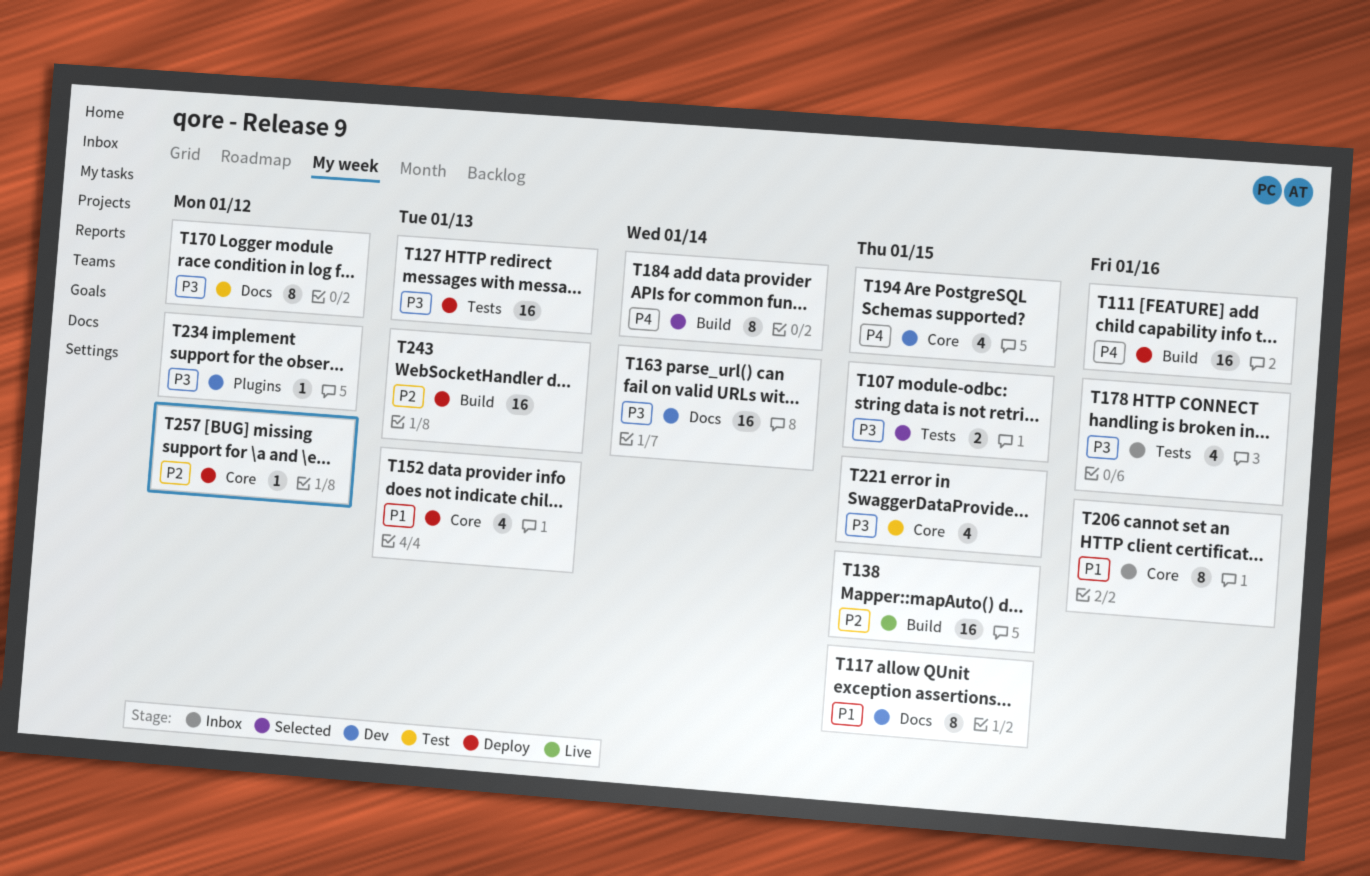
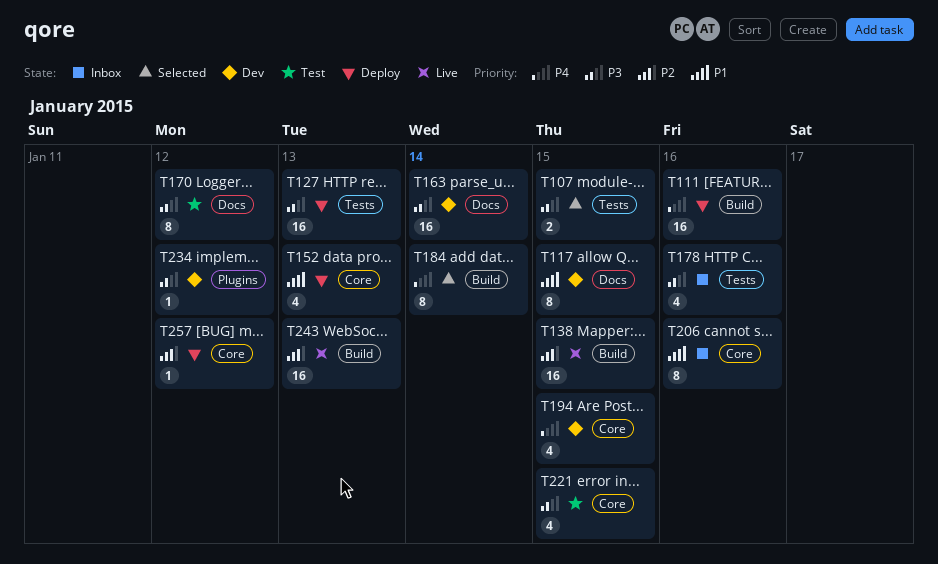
T243, status: Deploy -> Live

